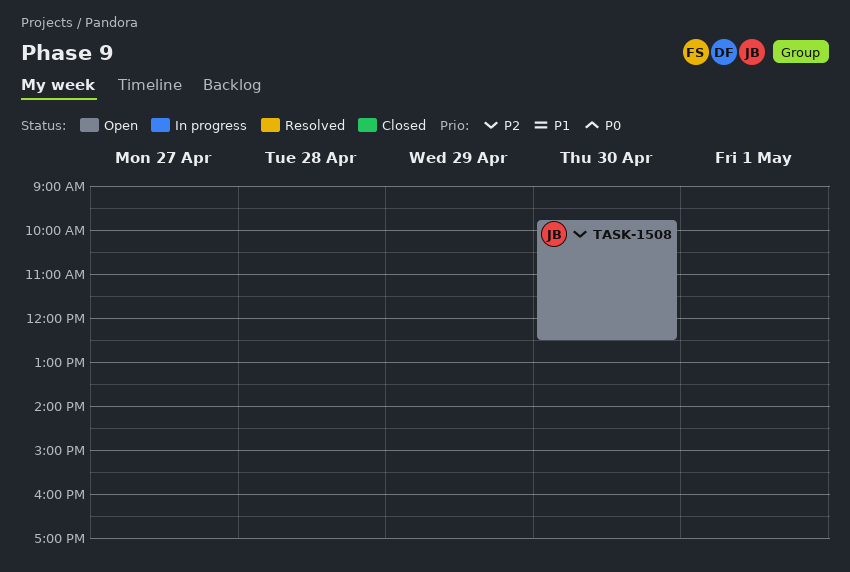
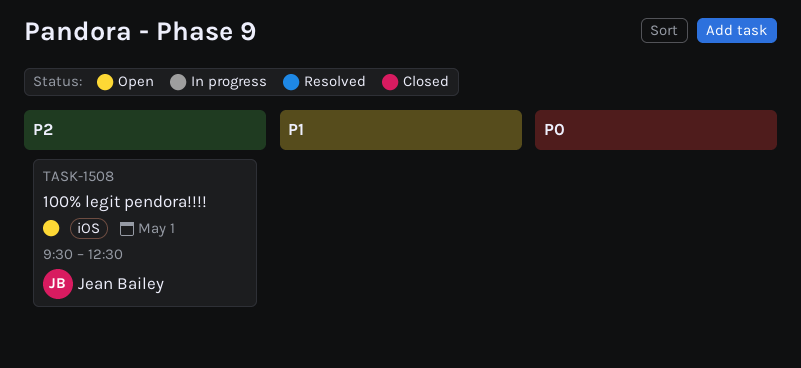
TASK-1508, day: Apr 30 -> May 1
TASK-1508, begins: 09:45 -> 09:30

